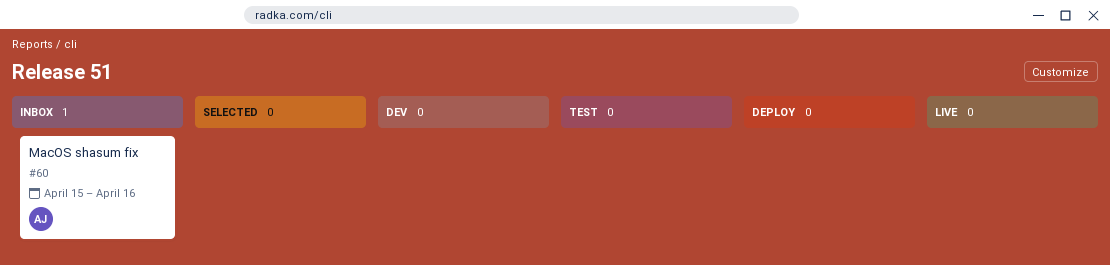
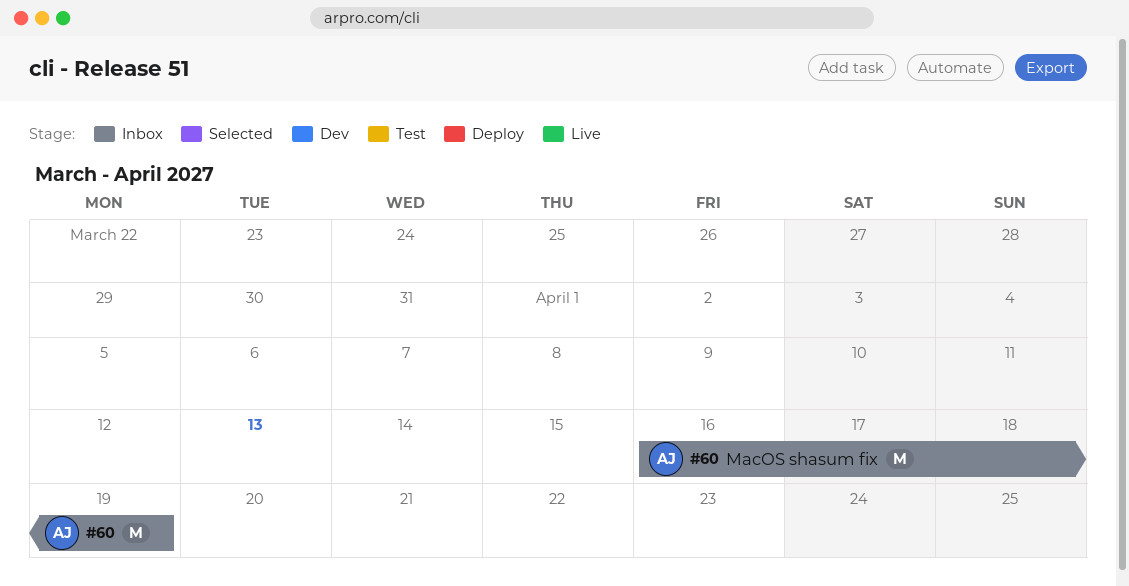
#60, start: Apr 15 -> Apr 16
#60, due: Apr 16 -> Apr 19

